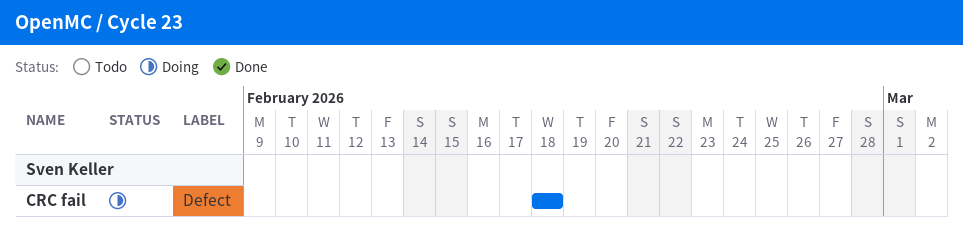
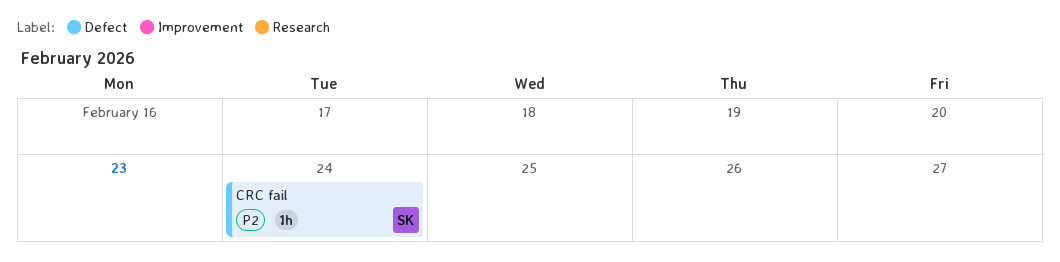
CRC fail, due: Feb 18 -> Feb 24

